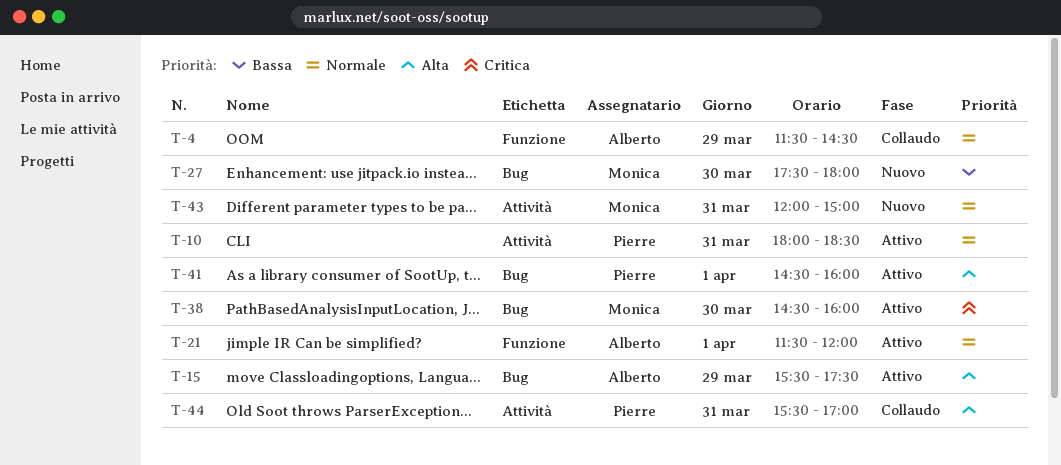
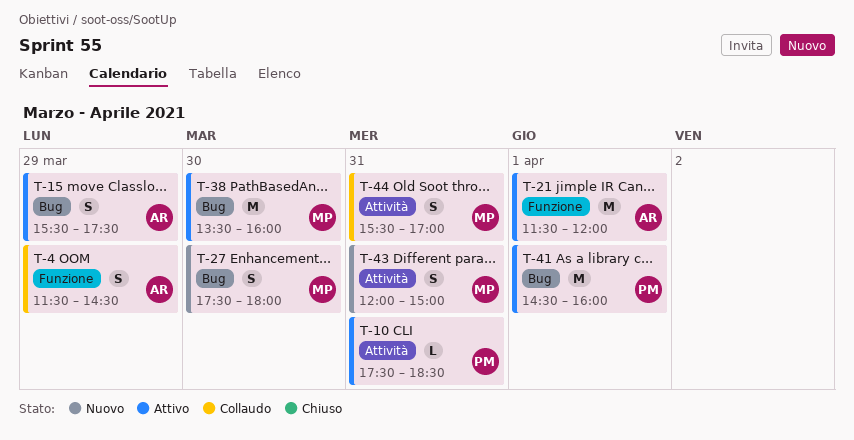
T-10, begins: 18:00 -> 17:30
T-38, begins: 14:30 -> 13:30
T-44, owner: Pierre -> Monica

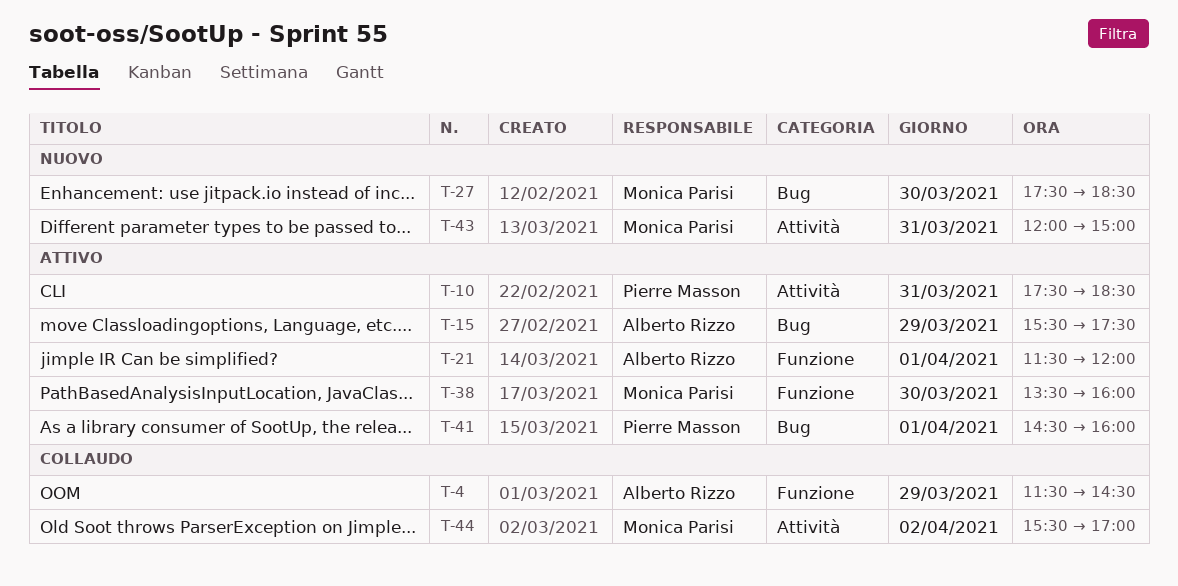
T-27, ends: 18:00 -> 18:30
T-38, label: Bug -> Funzione
T-44, day: Mar 31 -> Apr 2

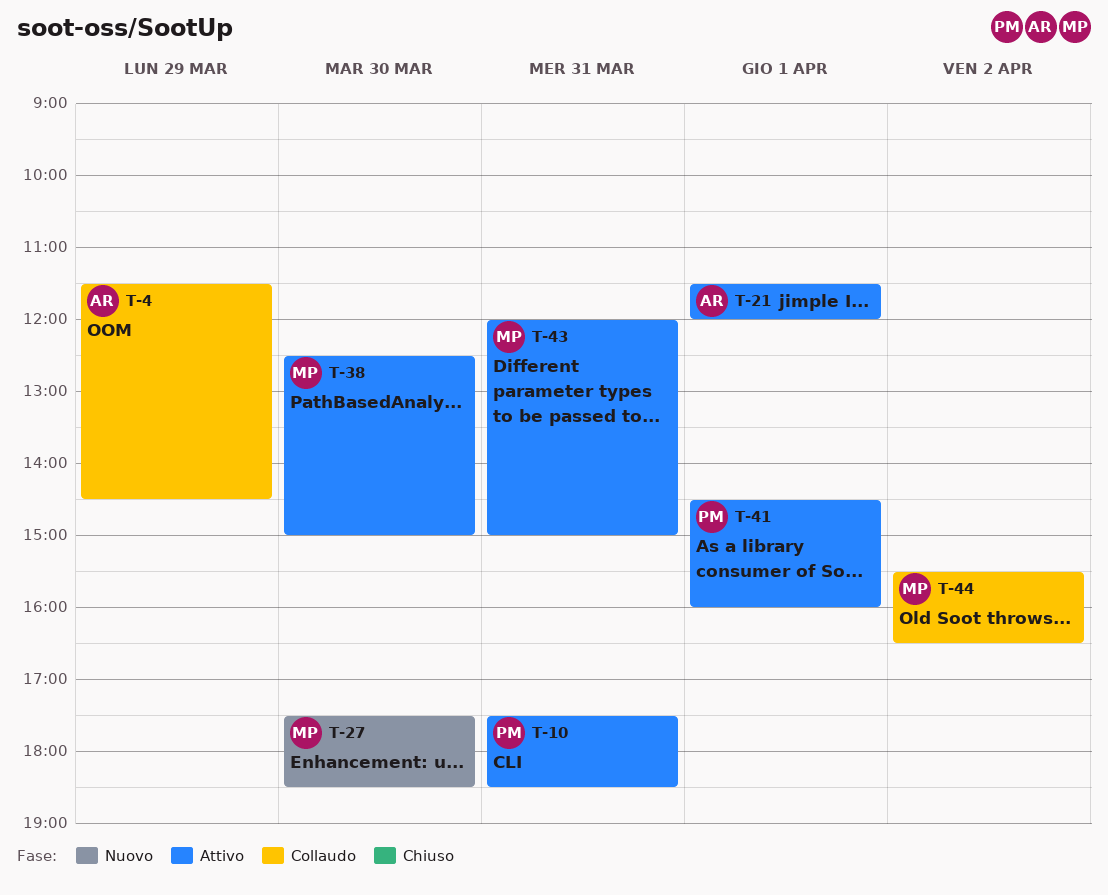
T-15: present -> none
T-38, begins: 13:30 -> 12:30
T-38, ends: 16:00 -> 15:00
T-43, status: Nuovo -> Attivo
T-44, ends: 17:00 -> 16:30

